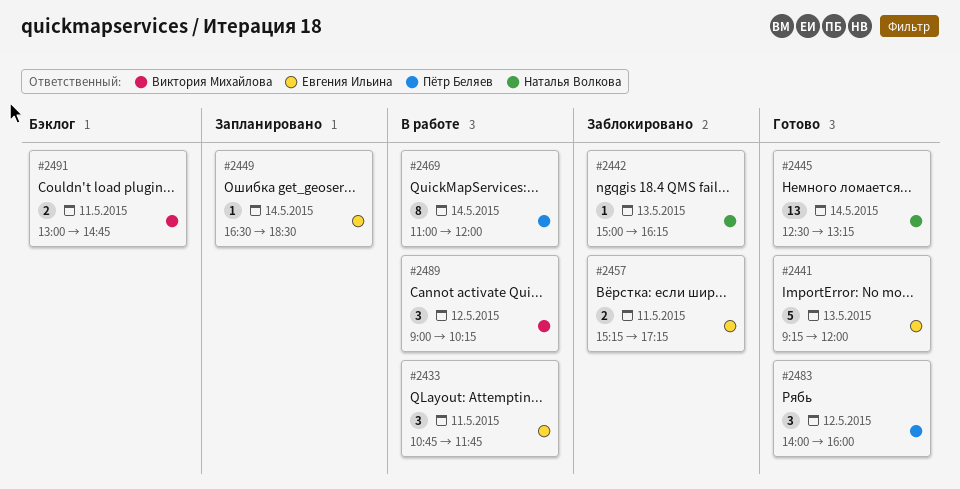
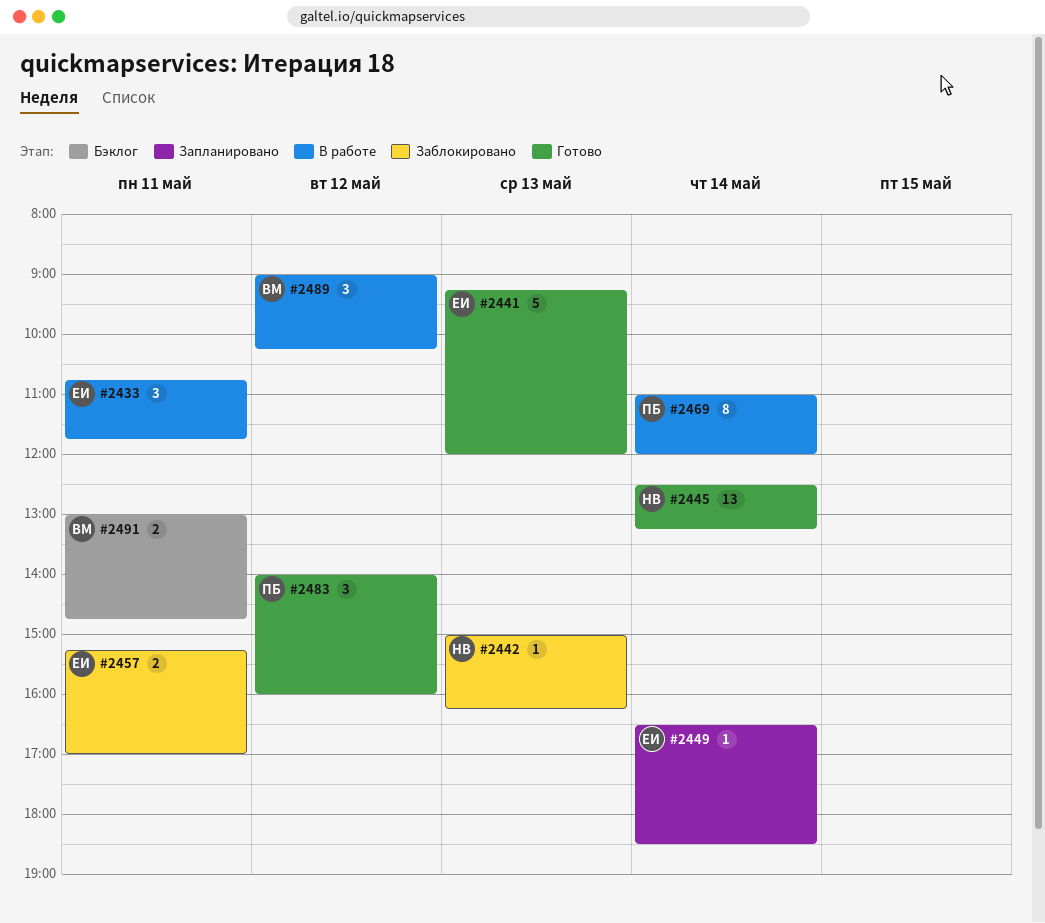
#2457, ends: 17:15 -> 17:00

